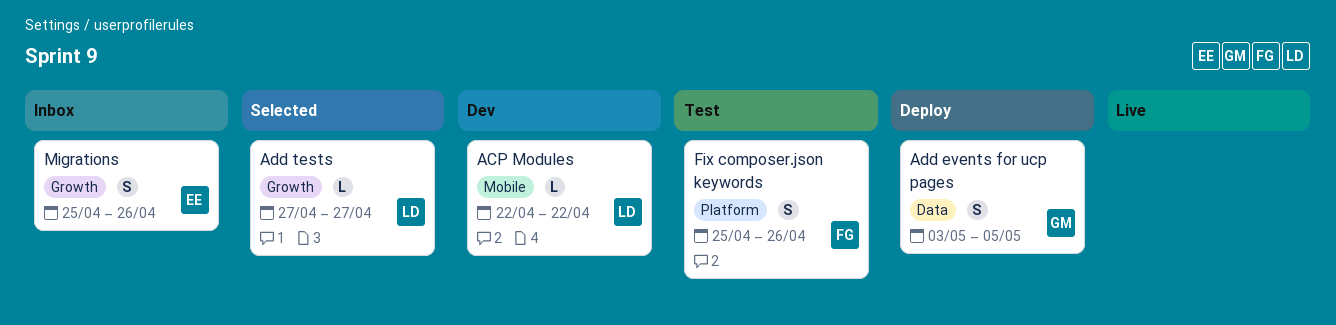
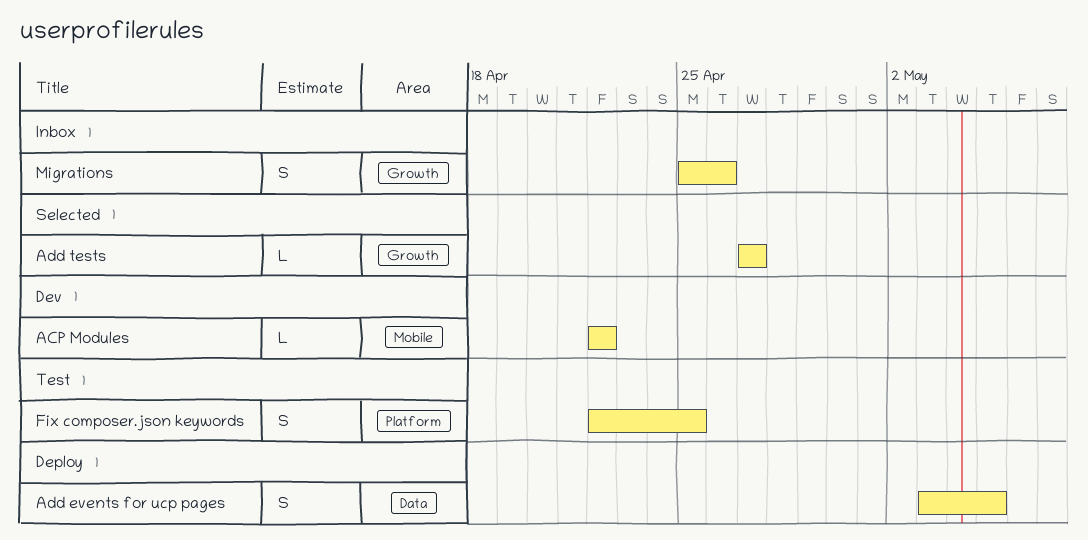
Fix composer.json keywords, start: Apr 25 -> Apr 22
Fix composer.json keywords, due: Apr 26 -> Apr 25

